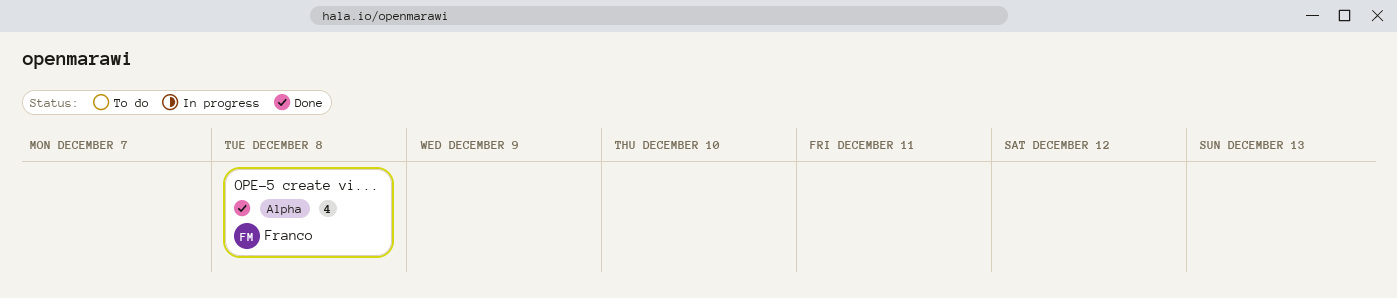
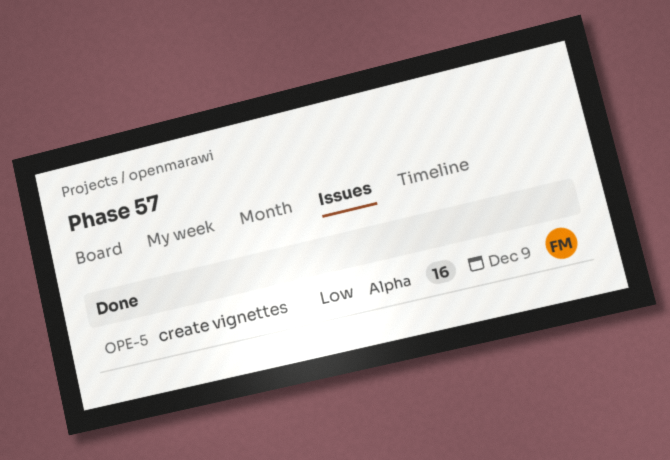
OPE-5, estimate: 4 -> 16
OPE-5, due: Dec 8 -> Dec 9

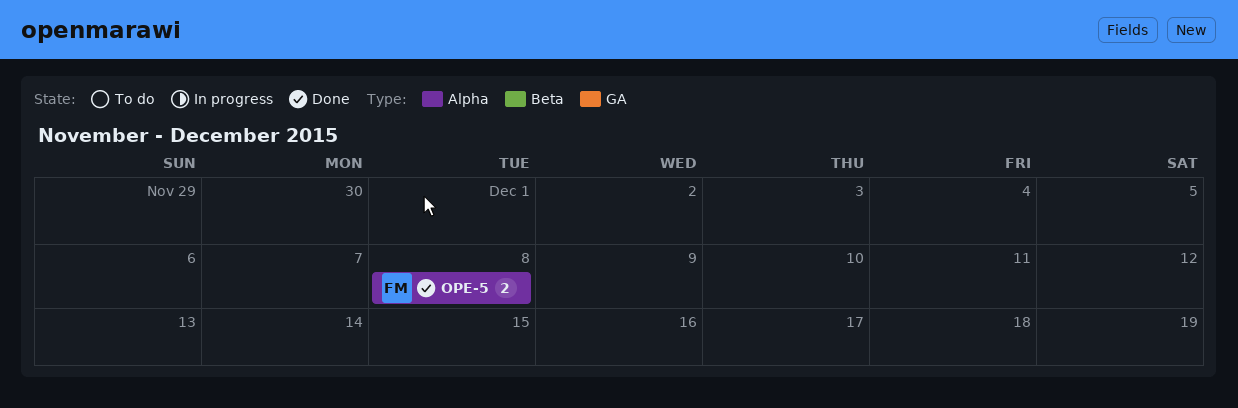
OPE-5, estimate: 16 -> 2
OPE-5, due: Dec 9 -> Dec 8

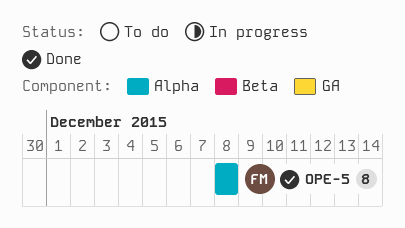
OPE-5, estimate: 2 -> 8

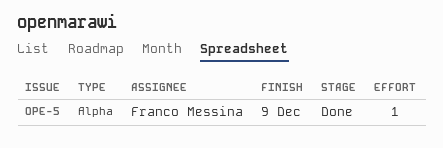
OPE-5, estimate: 8 -> 1
OPE-5, due: Dec 8 -> Dec 9

